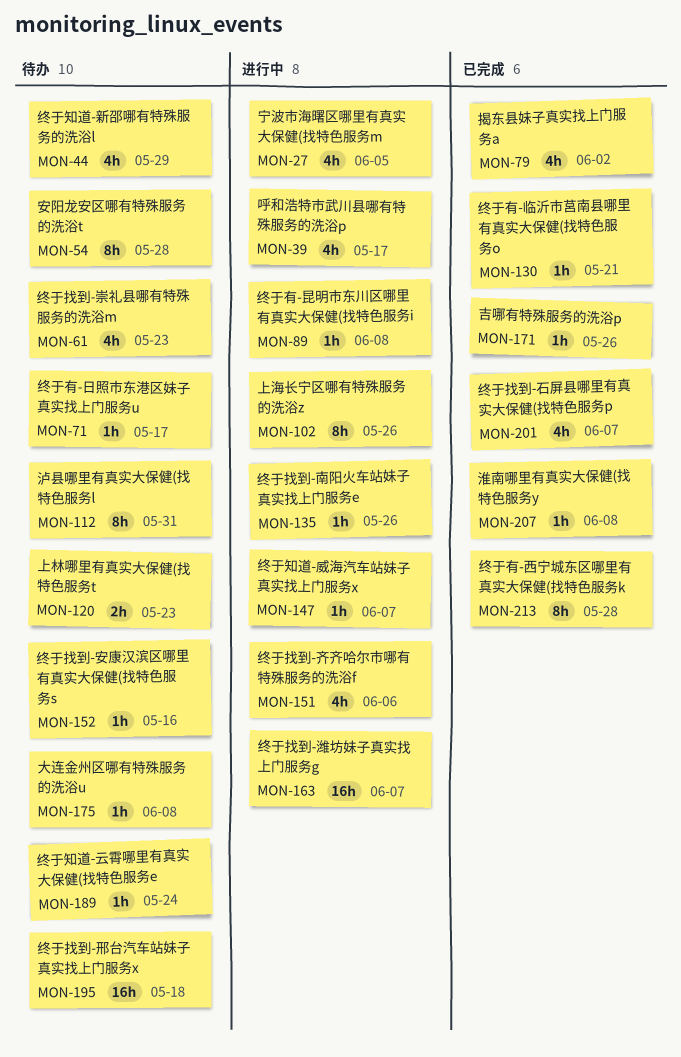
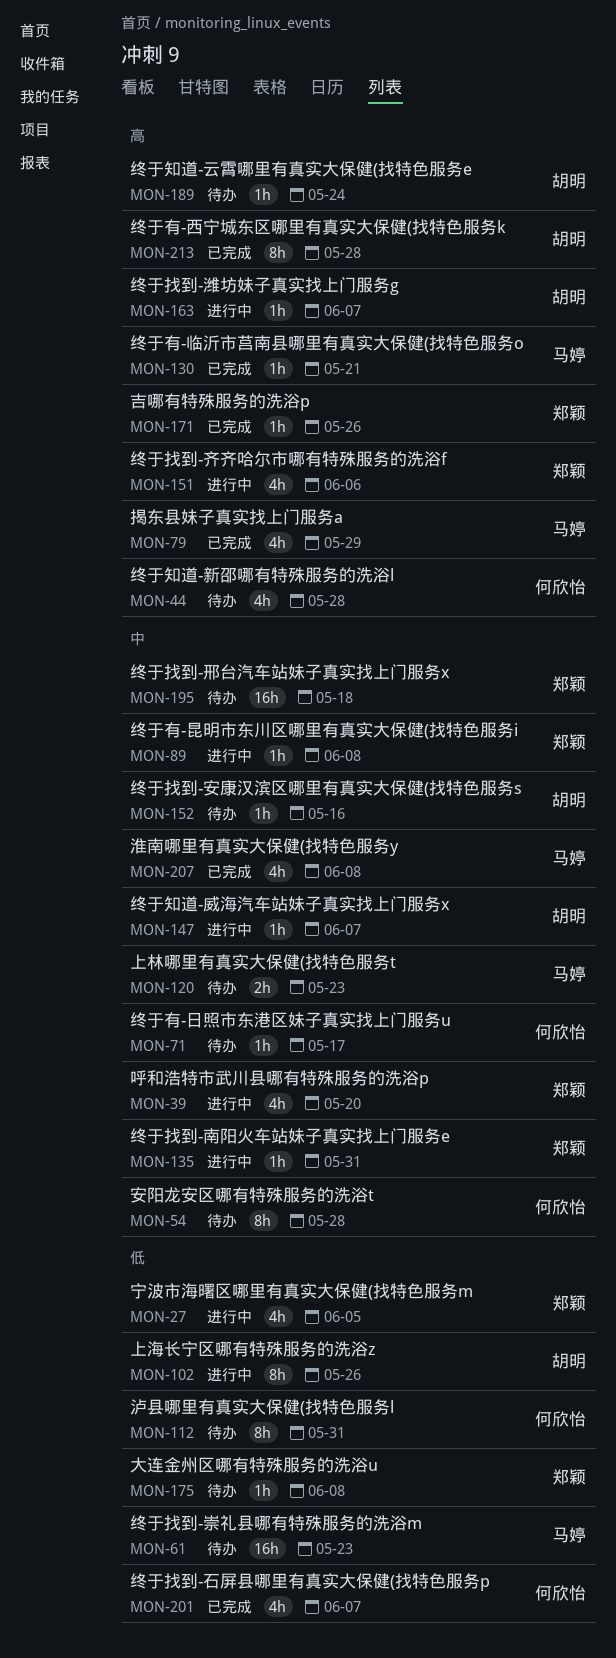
MON-39, due: May 17 -> May 20
MON-44, due: May 29 -> May 28
MON-61, estimate: 4h -> 16h
MON-79, due: Jun 2 -> May 29
MON-135, due: May 26 -> May 31
MON-163, estimate: 16h -> 1h
MON-207, estimate: 1h -> 4h

